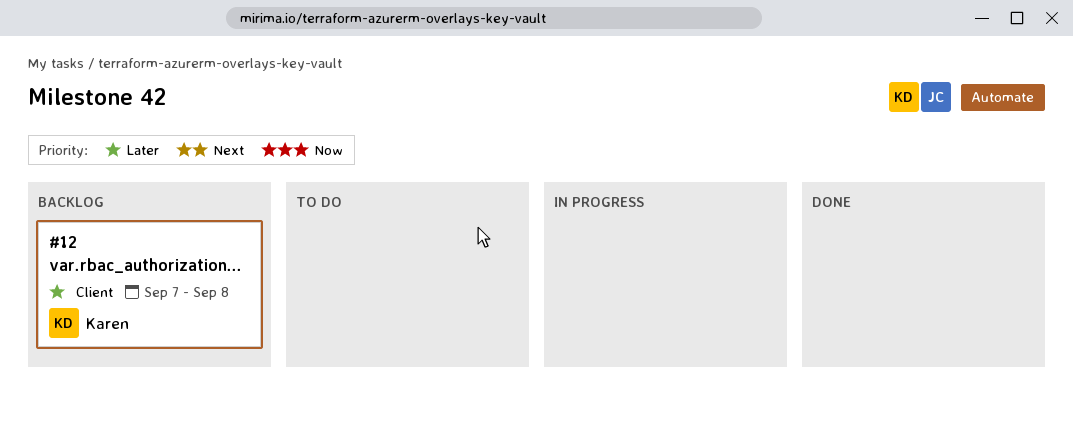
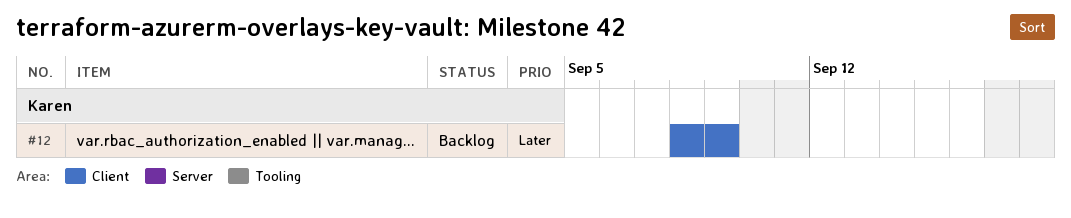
#12, start: Sep 7 -> Sep 8
#12, due: Sep 8 -> Sep 9

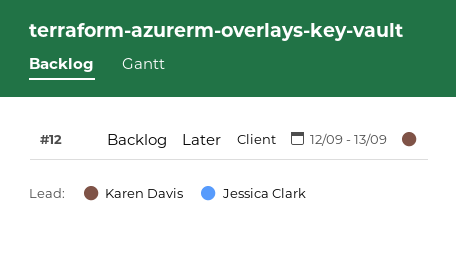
#12, start: Sep 8 -> Sep 12
#12, due: Sep 9 -> Sep 13

